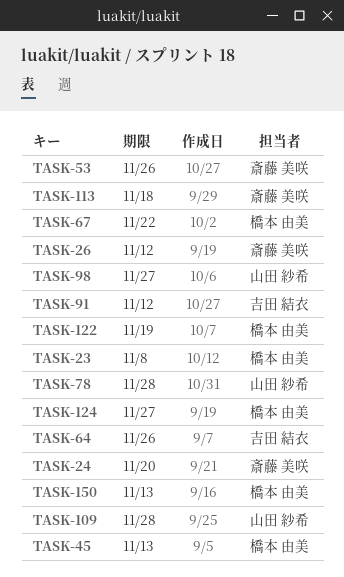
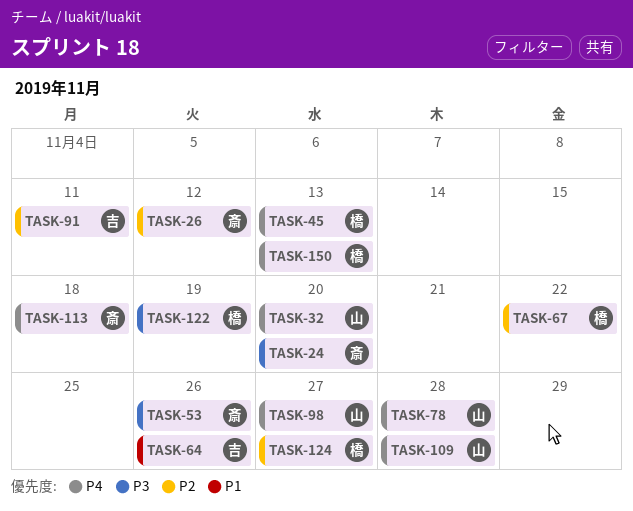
TASK-23: present -> none
TASK-32: none -> present
TASK-91, due: Nov 12 -> Nov 11

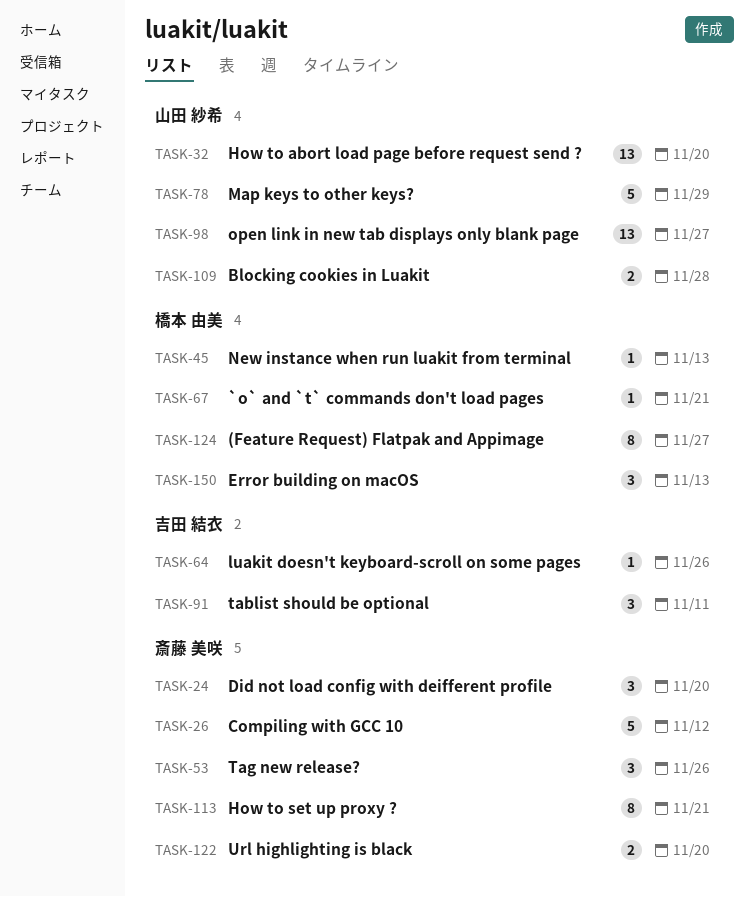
TASK-67, due: Nov 22 -> Nov 21
TASK-78, due: Nov 28 -> Nov 29
TASK-113, due: Nov 18 -> Nov 21
TASK-122, owner: 橋本 由美 -> 斎藤 美咲
TASK-122, due: Nov 19 -> Nov 20

